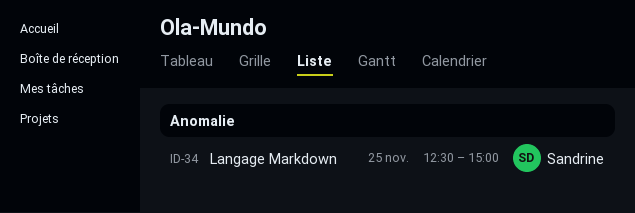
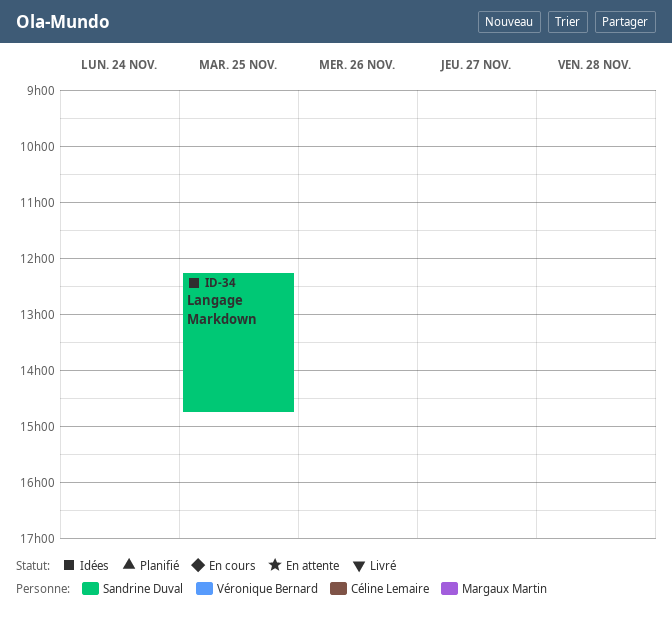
ID-34, begins: 12:30 -> 12:15
ID-34, ends: 15:00 -> 14:45

